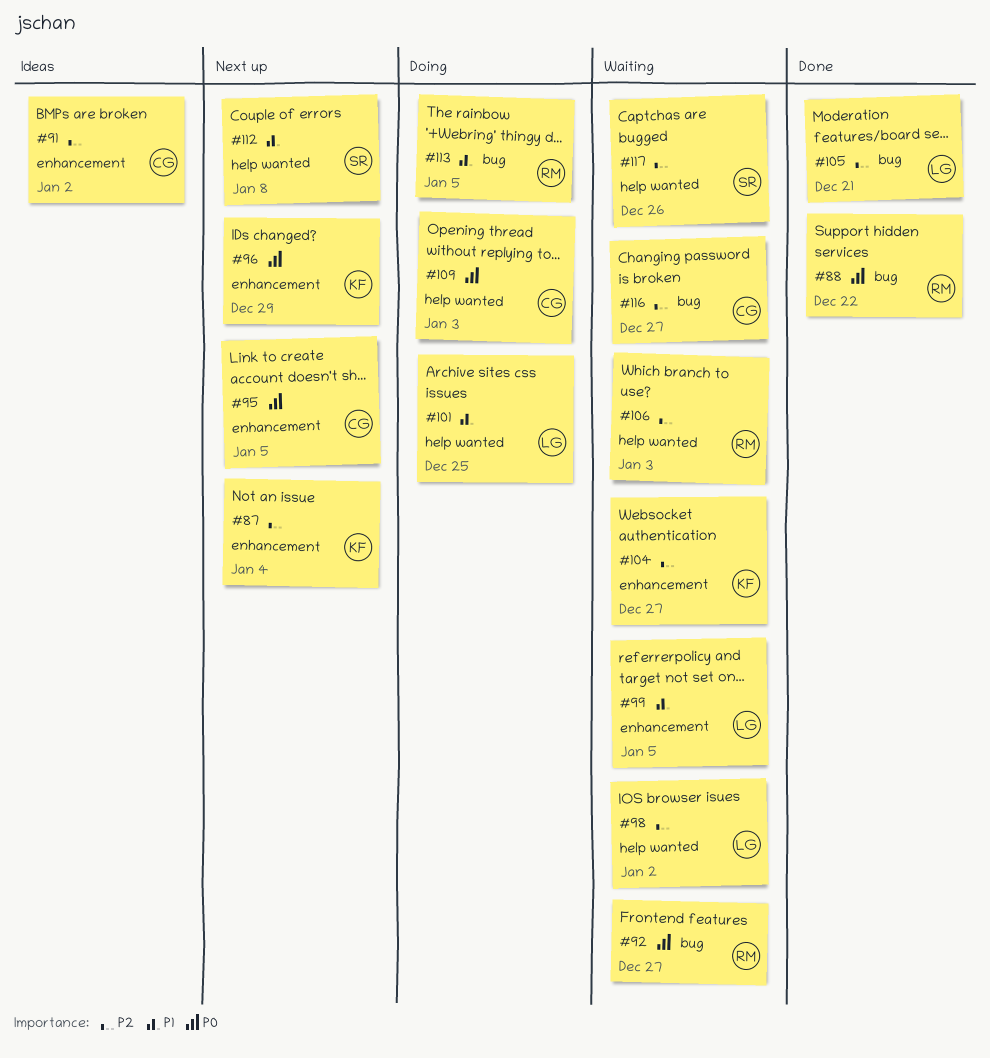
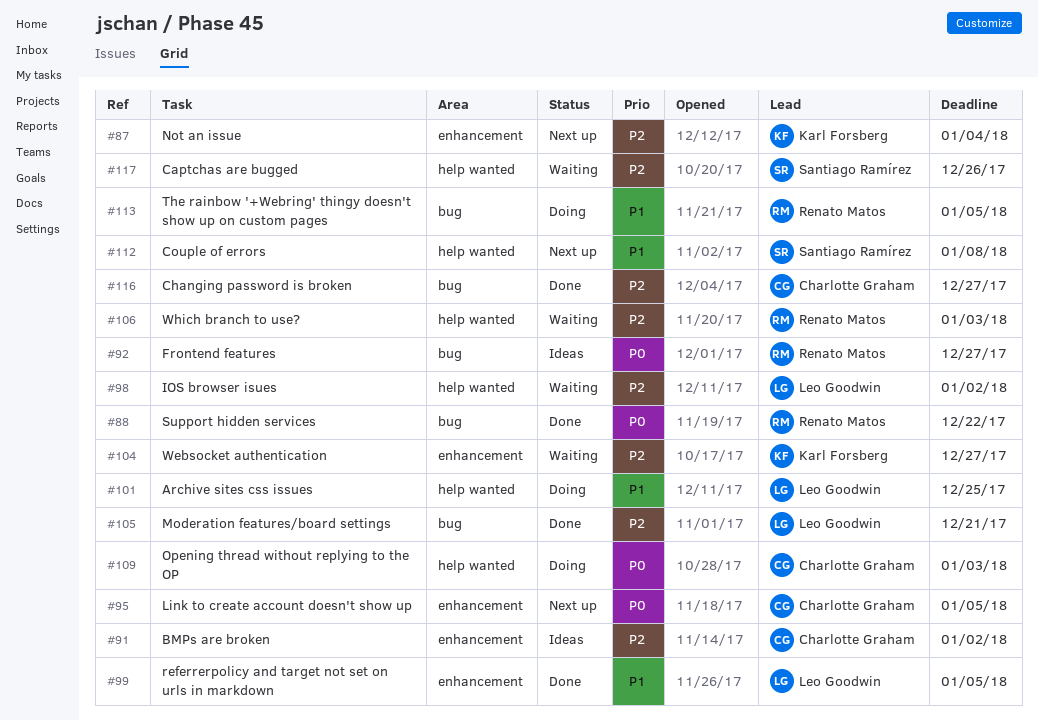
#92, status: Waiting -> Ideas
#96: present -> none
#99, status: Waiting -> Done
#116, status: Waiting -> Done

